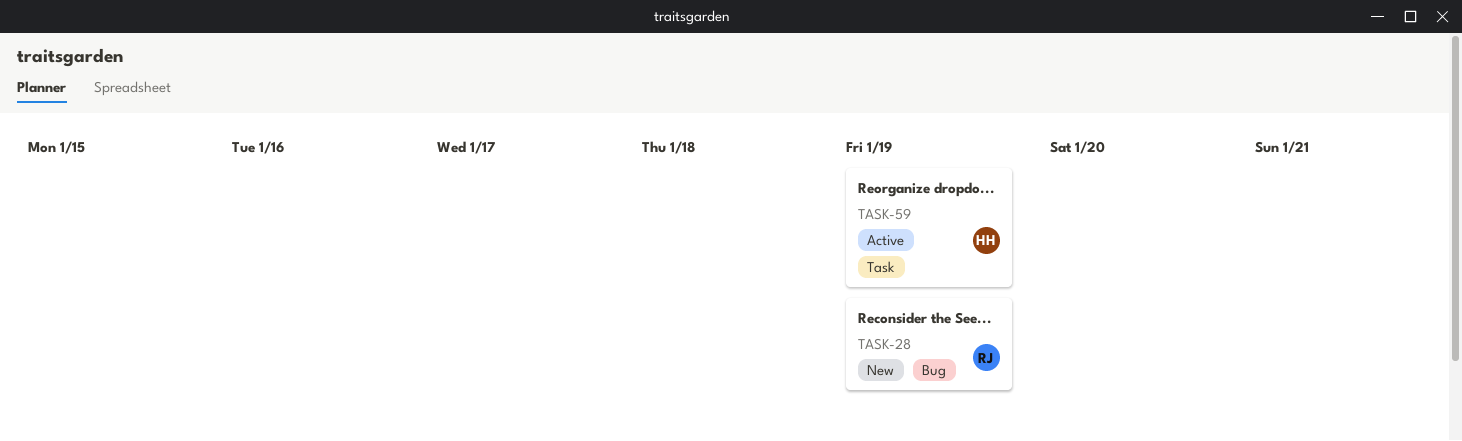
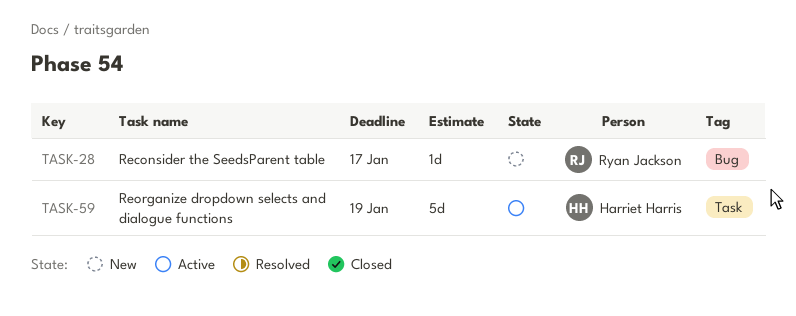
TASK-28, due: Jan 19 -> Jan 17

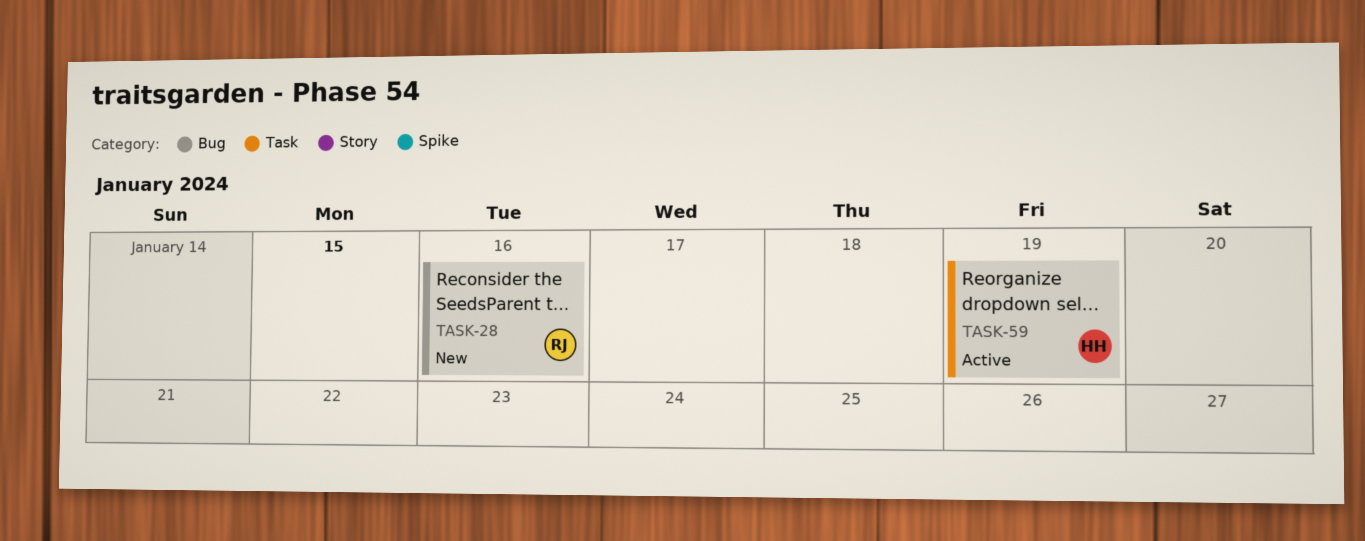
TASK-28, due: Jan 17 -> Jan 16

